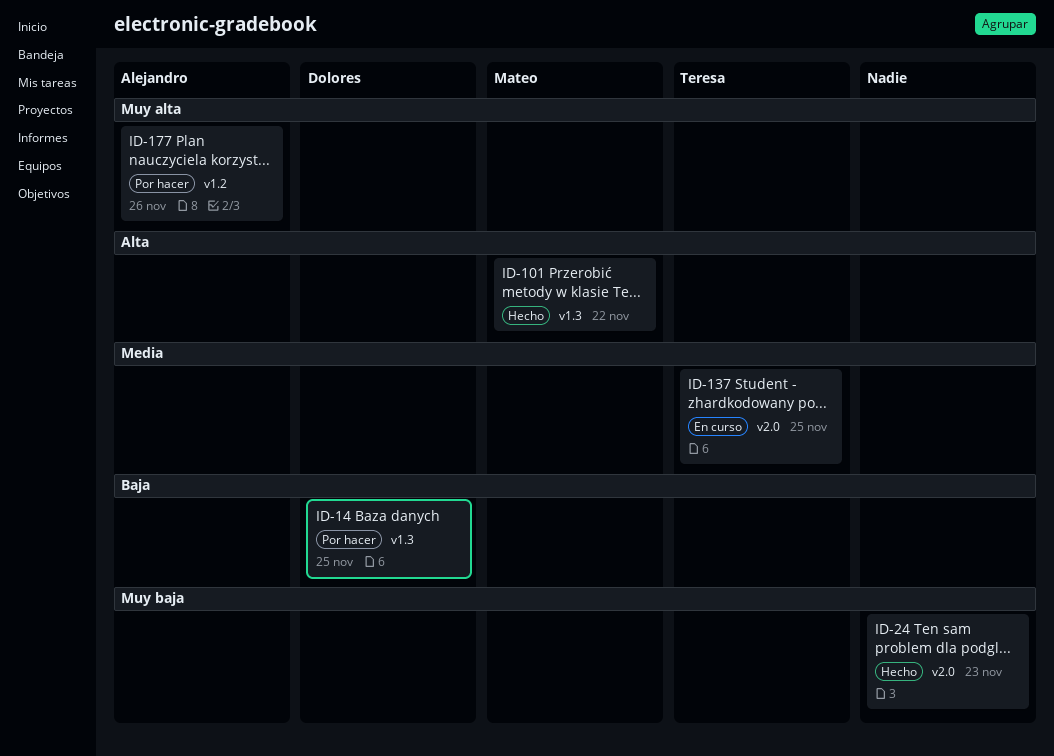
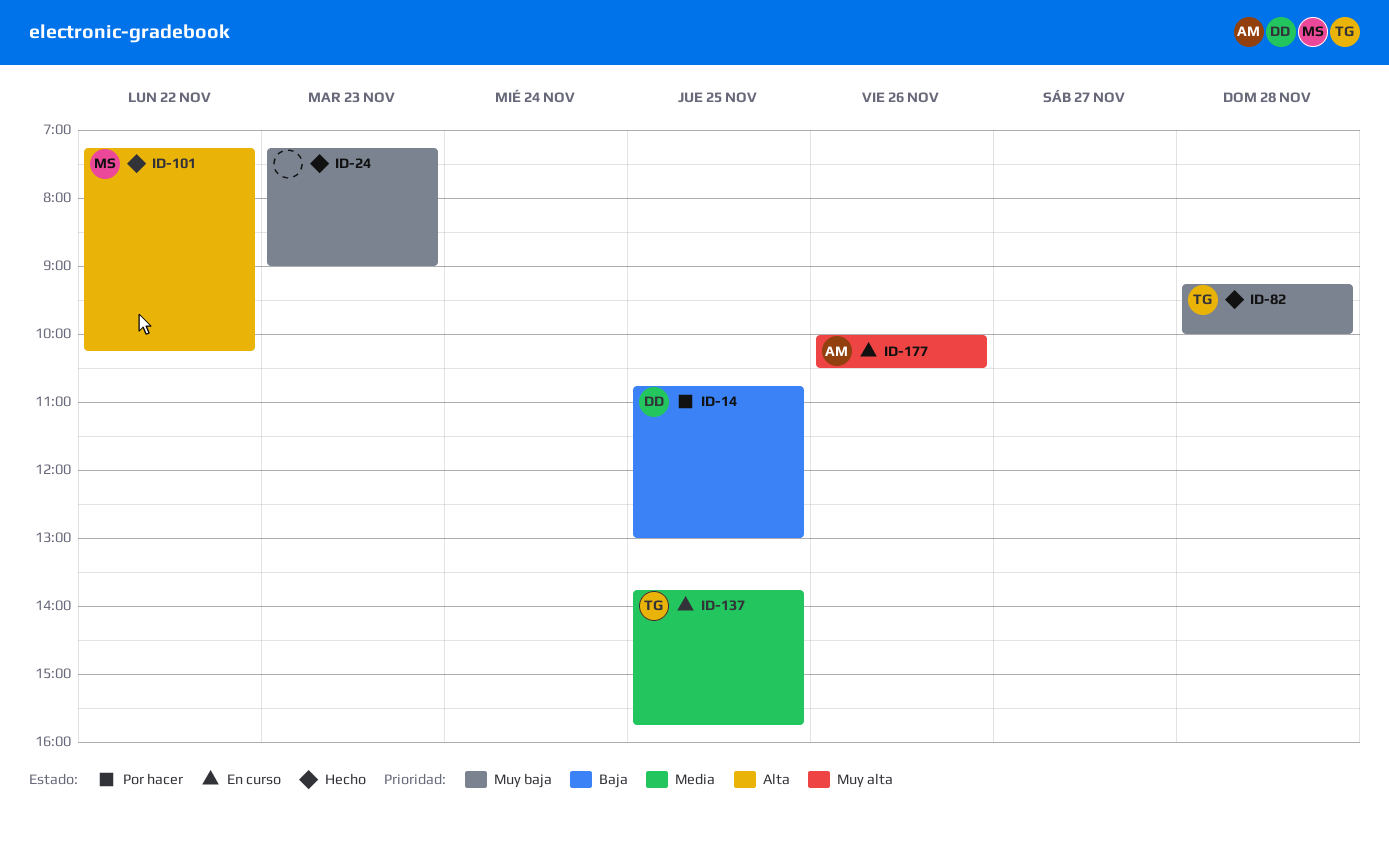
ID-82: none -> present
ID-177, status: Por hacer -> En curso

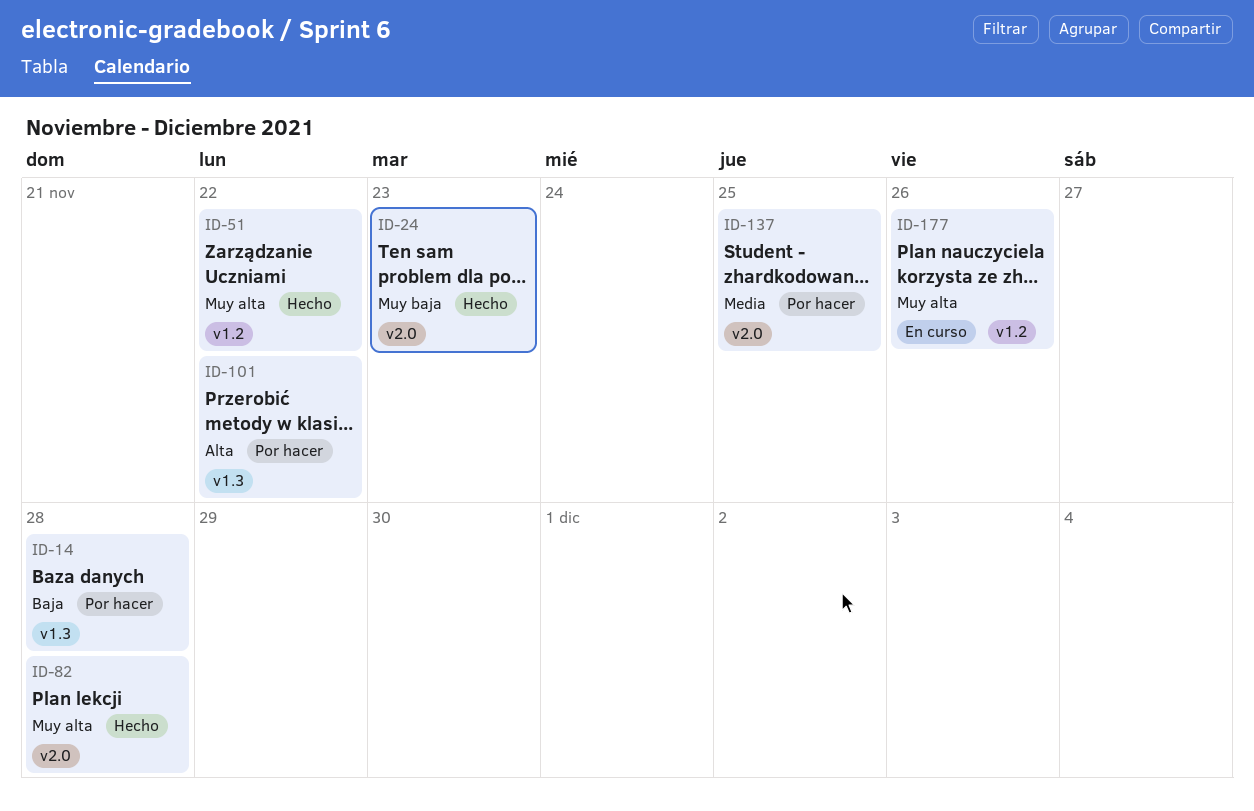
ID-14, day: Nov 25 -> Nov 28
ID-51: none -> present
ID-82, priority: Muy baja -> Muy alta
ID-101, status: Hecho -> Por hacer
ID-137, status: En curso -> Por hacer

